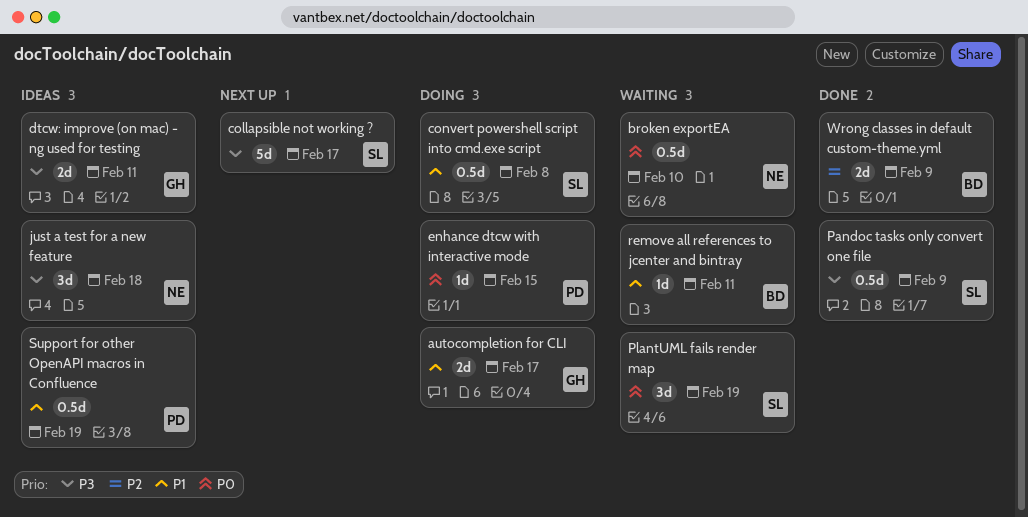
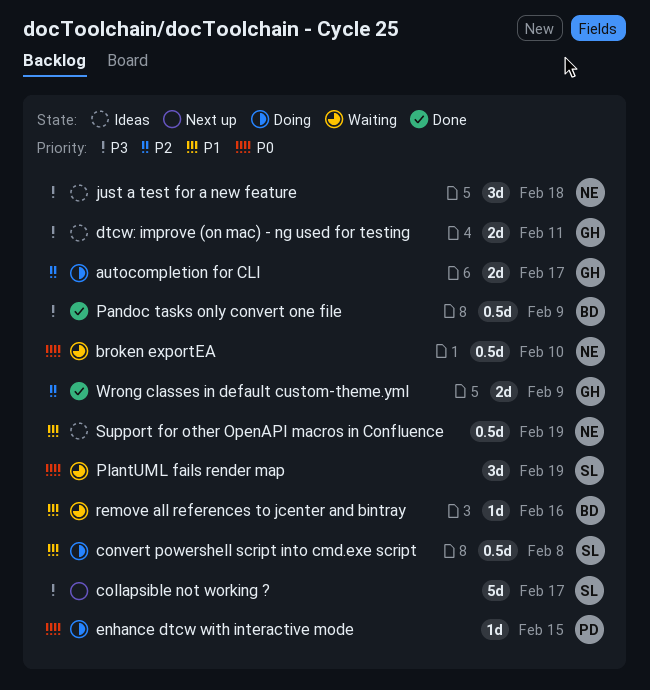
autocompletion for CLI, priority: P1 -> P2
Pandoc tasks only convert one file, owner: SL -> BD
remove all references to jcenter and bintray, due: Feb 11 -> Feb 16
Support for other OpenAPI macros in Confluence, owner: PD -> NE
Wrong classes in default custom-theme.yml, owner: BD -> GH

